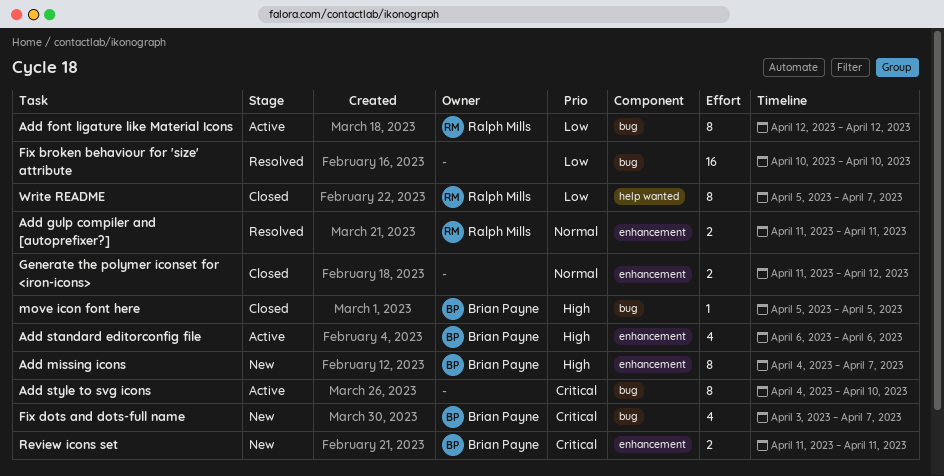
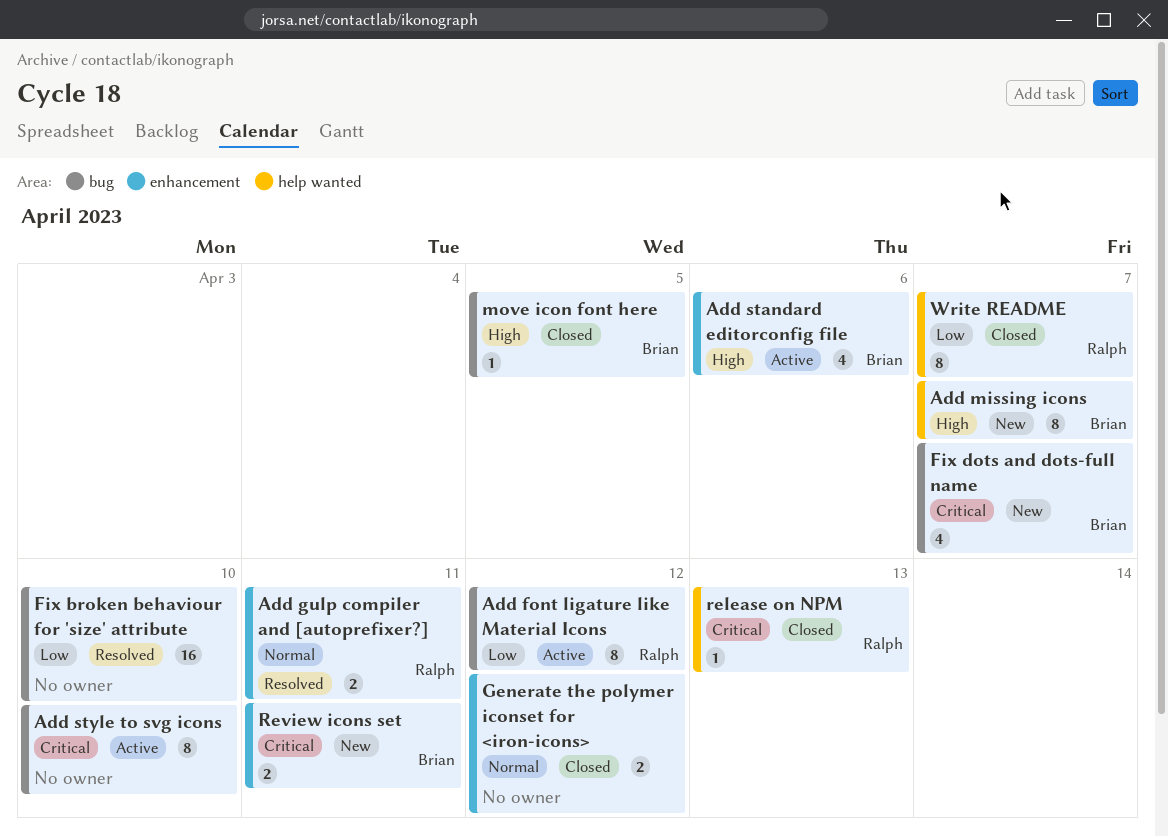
Add missing icons, label: enhancement -> help wanted
release on NPM: none -> present

